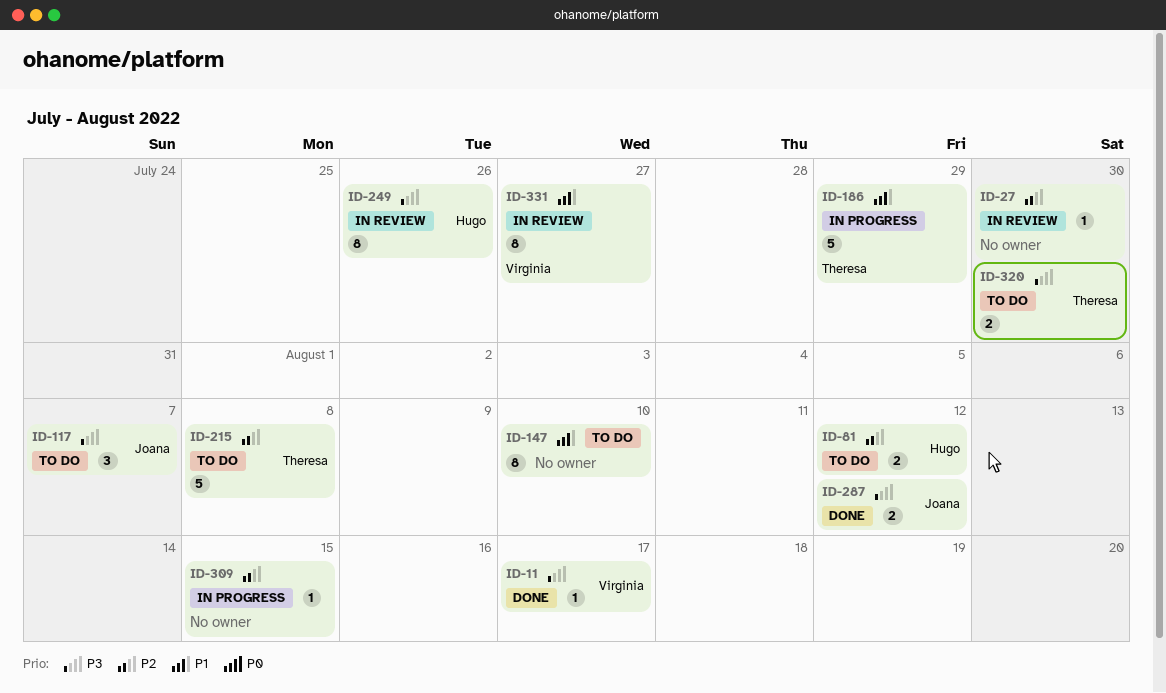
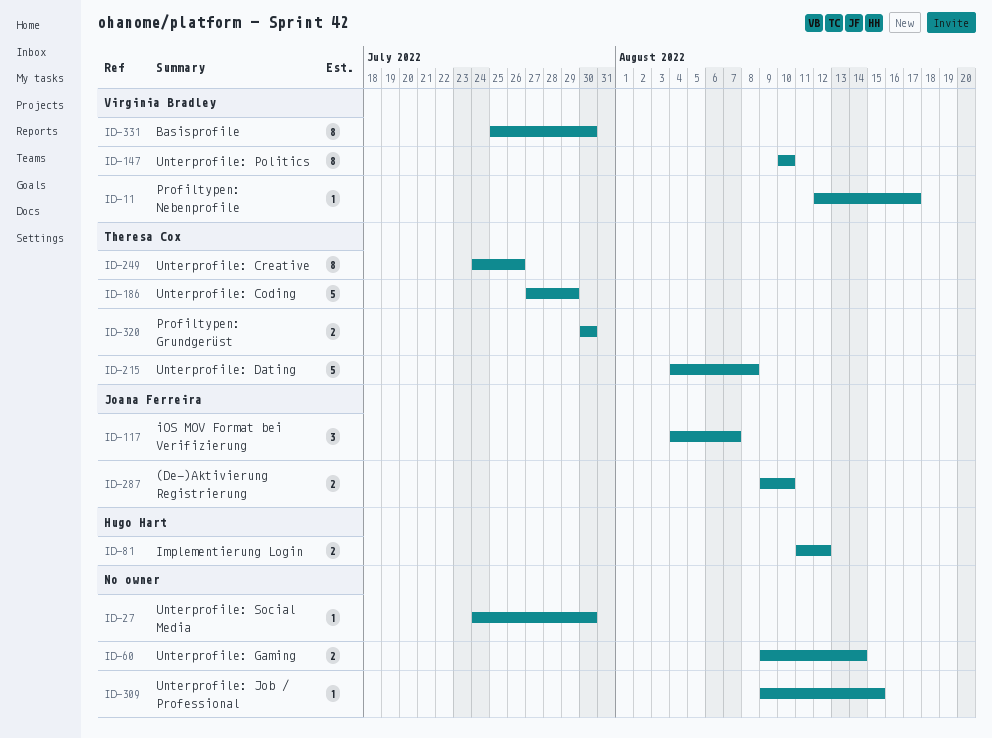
ID-60: none -> present
ID-147, owner: none -> Virginia Bradley
ID-249, owner: Hugo Hart -> Theresa Cox
ID-287, due: Aug 12 -> Aug 10
ID-331, due: Jul 27 -> Jul 30

